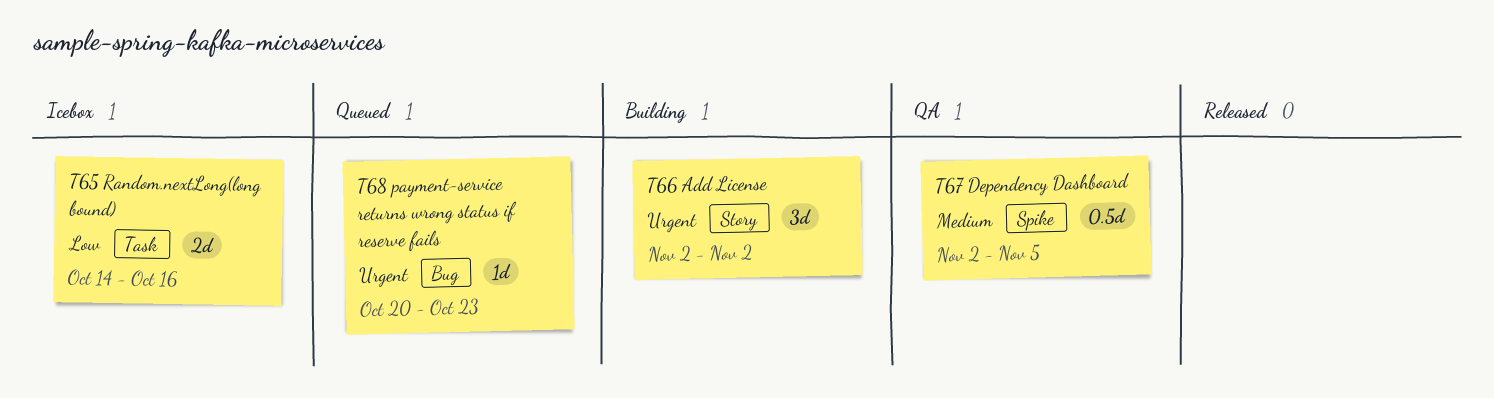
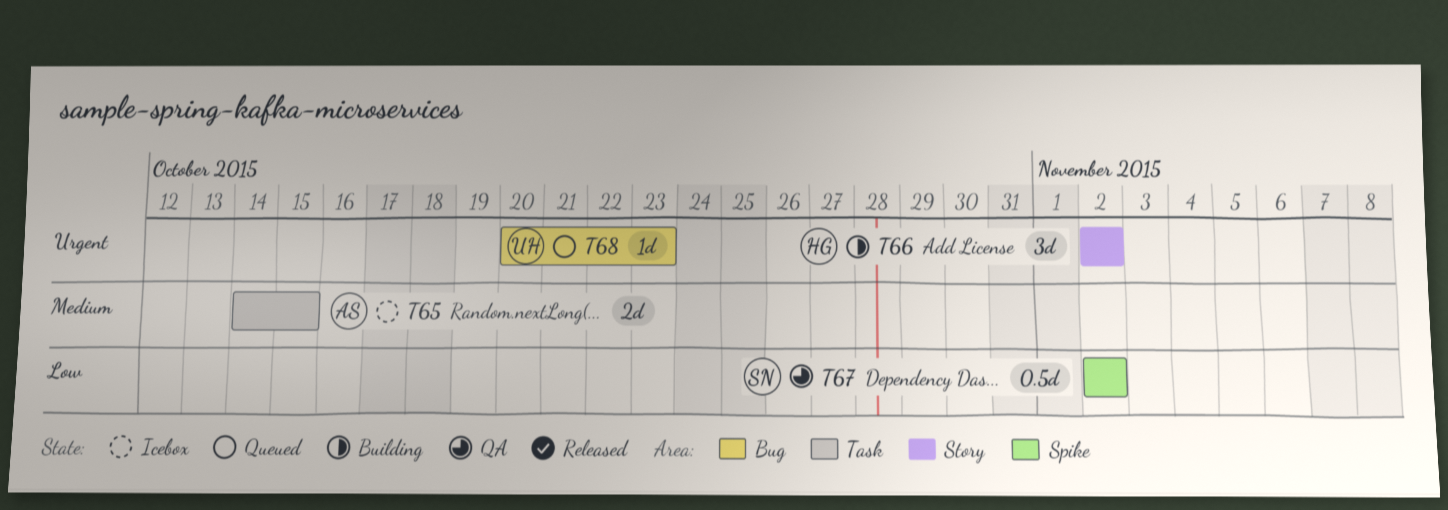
T65, priority: Low -> Medium
T65, due: Oct 16 -> Oct 15
T67, priority: Medium -> Low
T67, due: Nov 5 -> Nov 2

